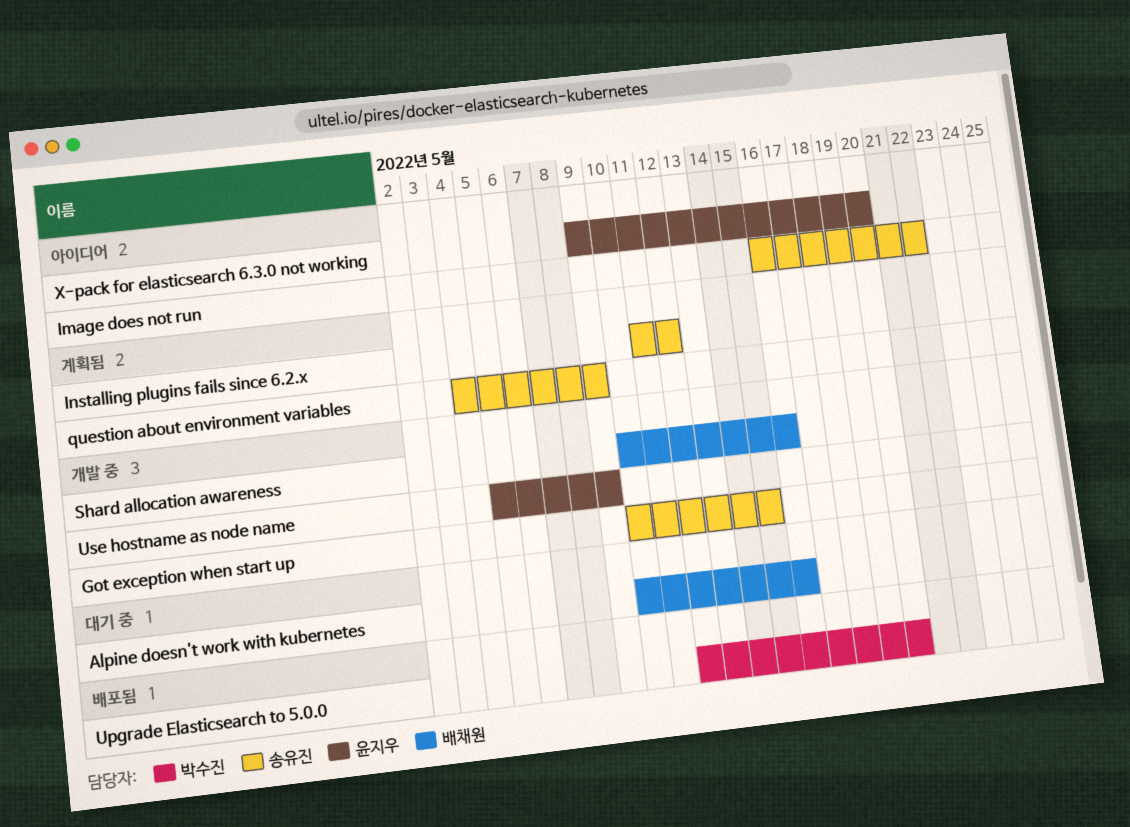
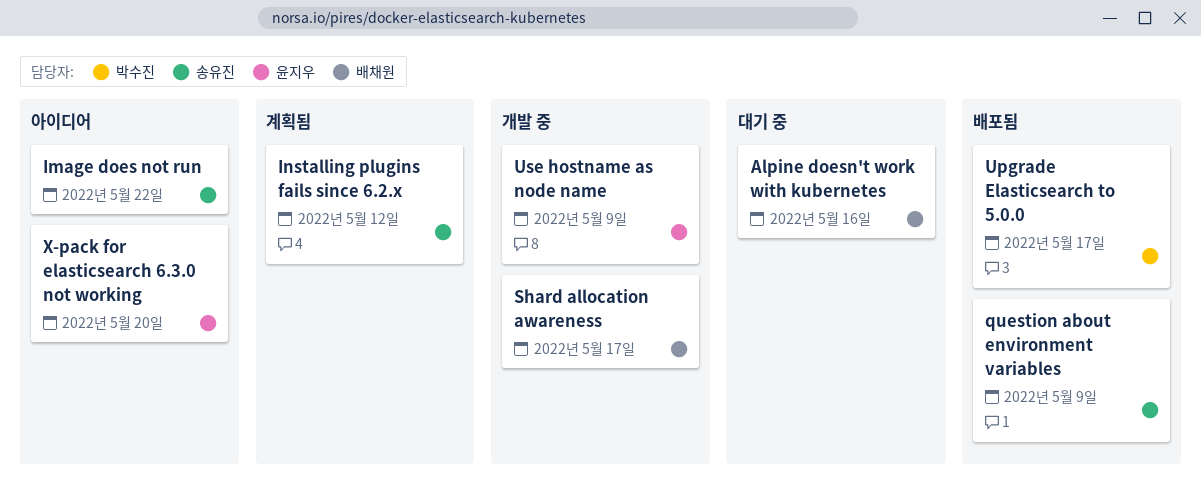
Got exception when start up: present -> none
question about environment variables, status: 계획됨 -> 배포됨
Shard allocation awareness, due: May 16 -> May 17
Upgrade Elasticsearch to 5.0.0, due: May 20 -> May 17

